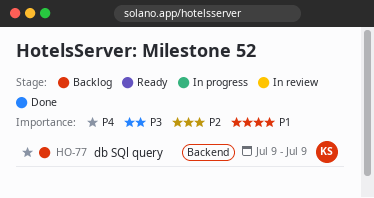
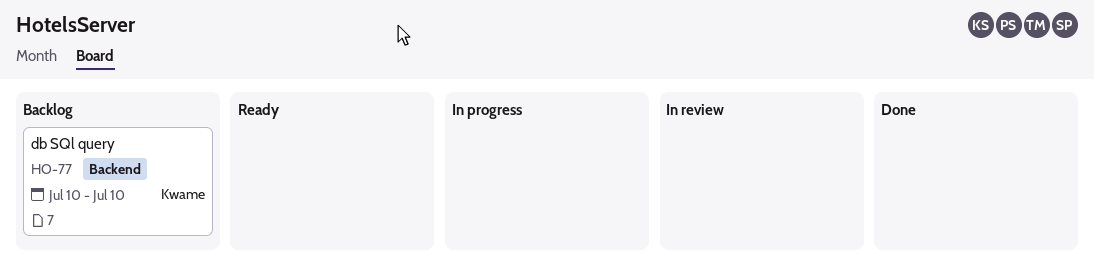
HO-77, start: Jul 9 -> Jul 10
HO-77, due: Jul 9 -> Jul 10

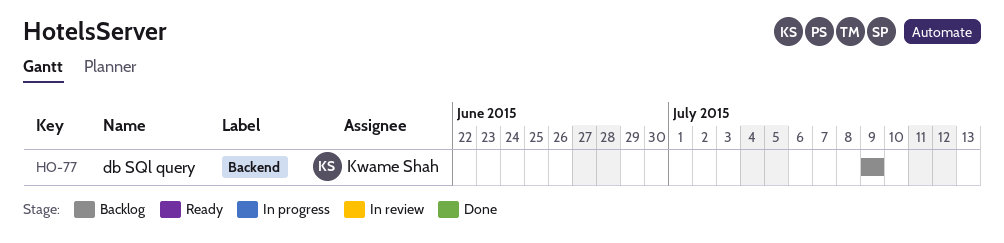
HO-77, start: Jul 10 -> Jul 9
HO-77, due: Jul 10 -> Jul 9

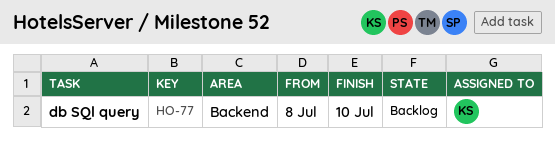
HO-77, start: Jul 9 -> Jul 8
HO-77, due: Jul 9 -> Jul 10

